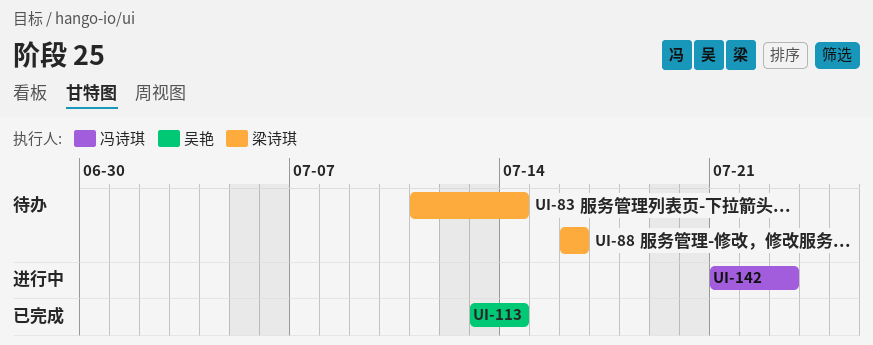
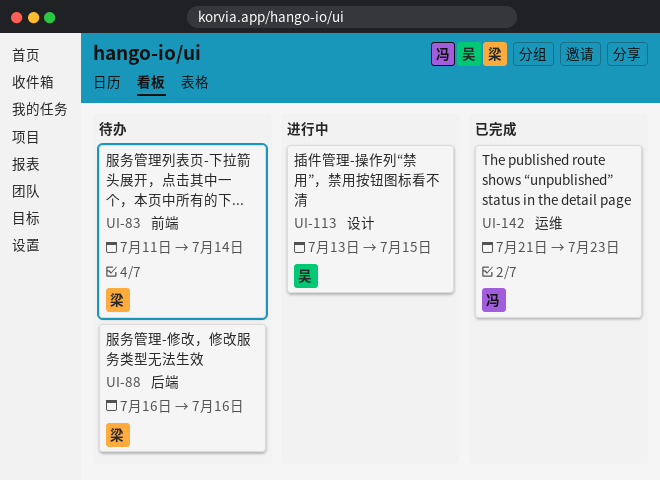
UI-113, status: 已完成 -> 进行中
UI-113, due: Jul 14 -> Jul 15
UI-142, status: 进行中 -> 已完成

